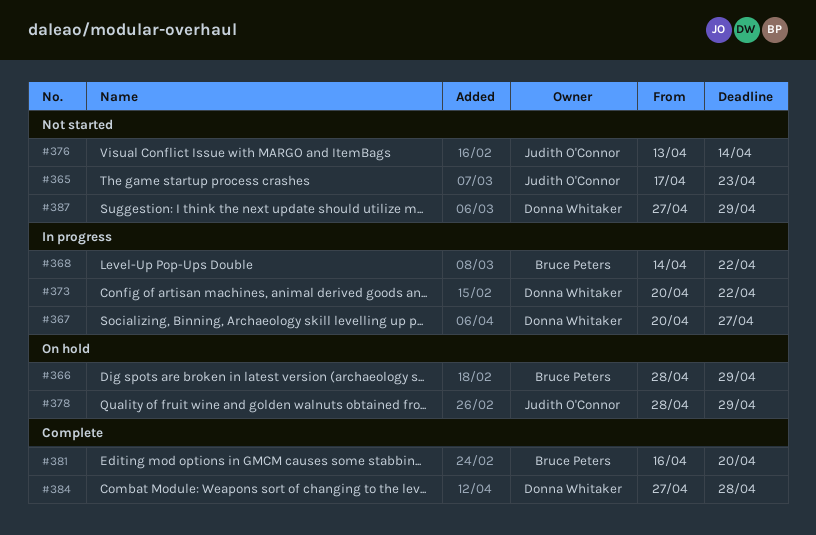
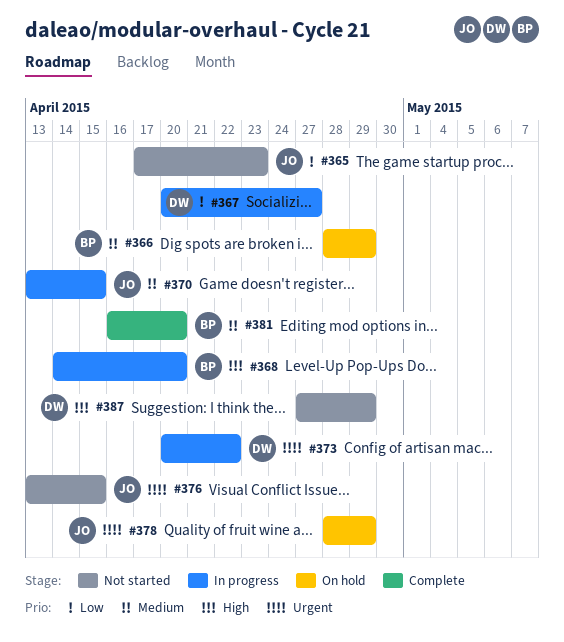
#368, due: Apr 22 -> Apr 20
#370: none -> present
#376, due: Apr 14 -> Apr 15
#384: present -> none

